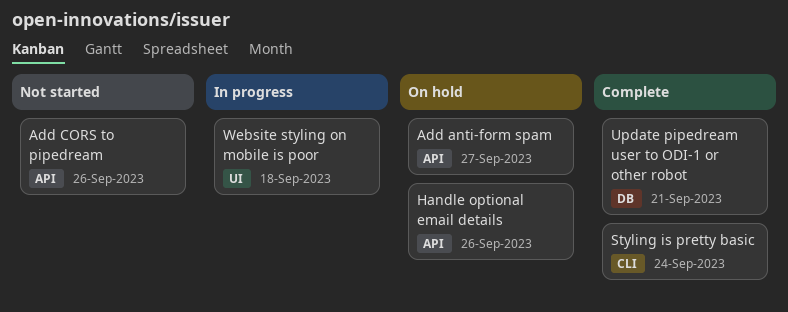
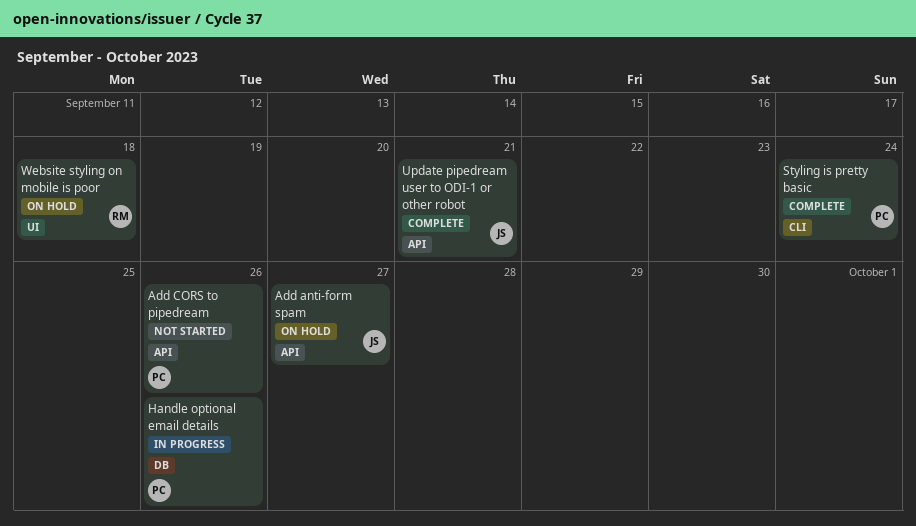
Handle optional email details, status: On hold -> In progress
Handle optional email details, label: API -> DB
Update pipedream user to ODI-1 or other robot, label: DB -> API
Website styling on mobile is poor, status: In progress -> On hold

